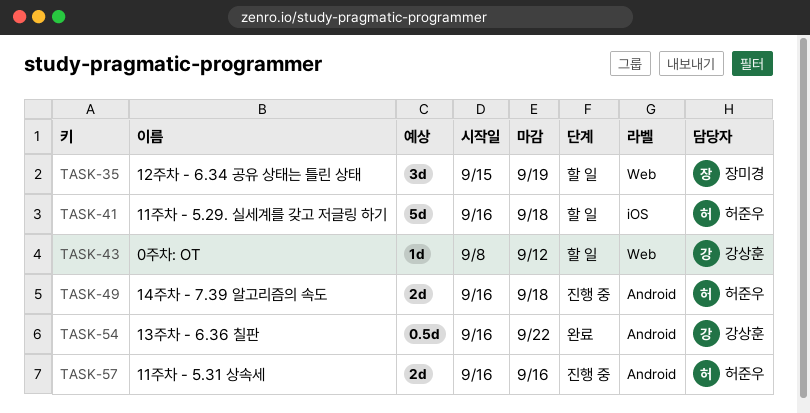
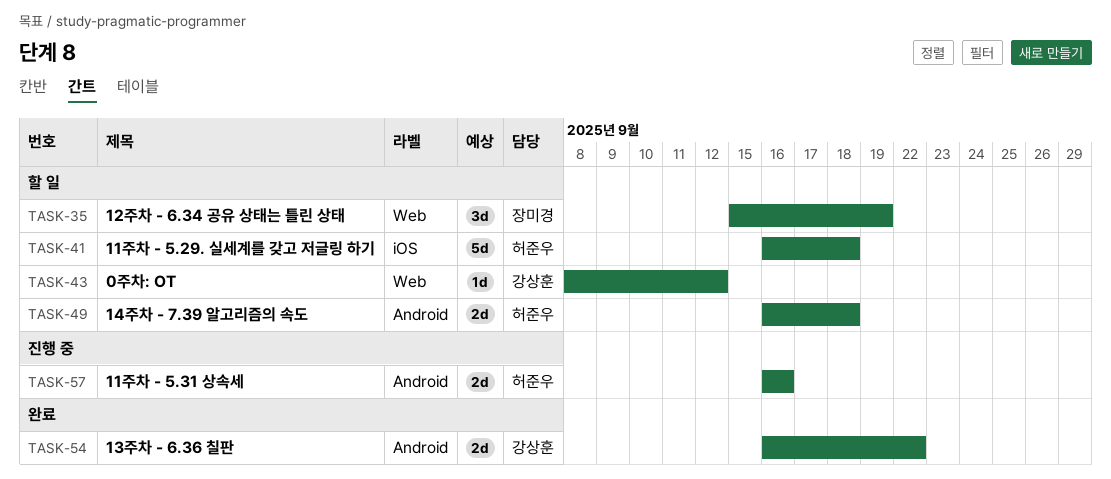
TASK-49, status: 진행 중 -> 할 일
TASK-54, estimate: 0.5d -> 2d

